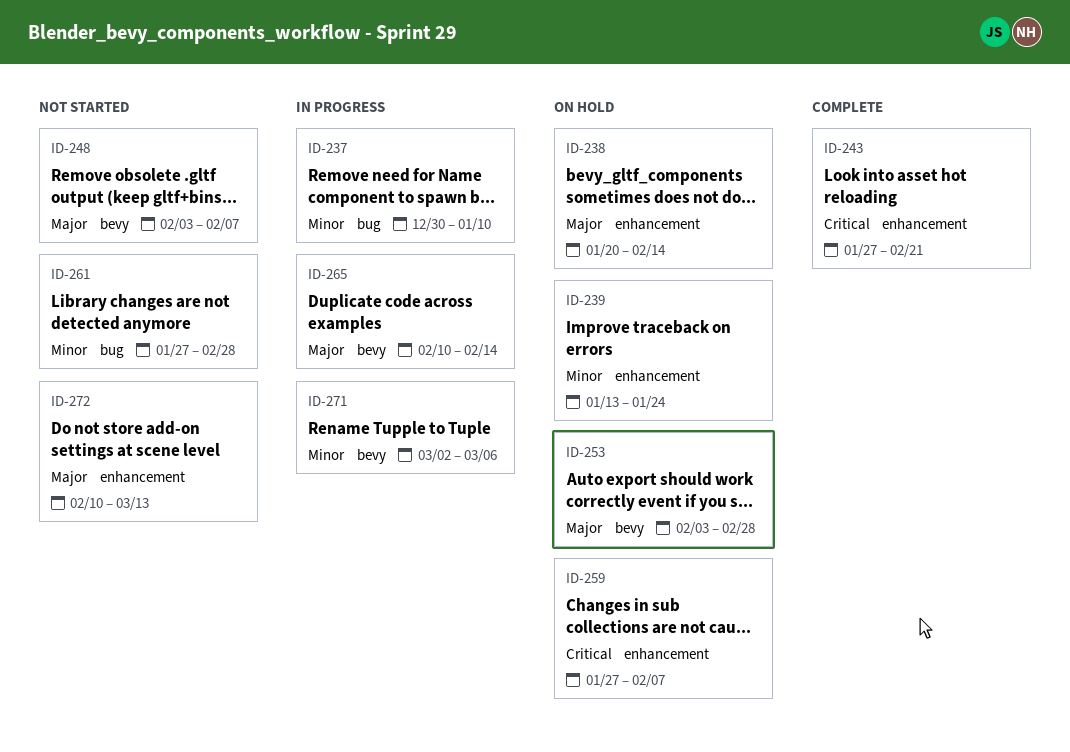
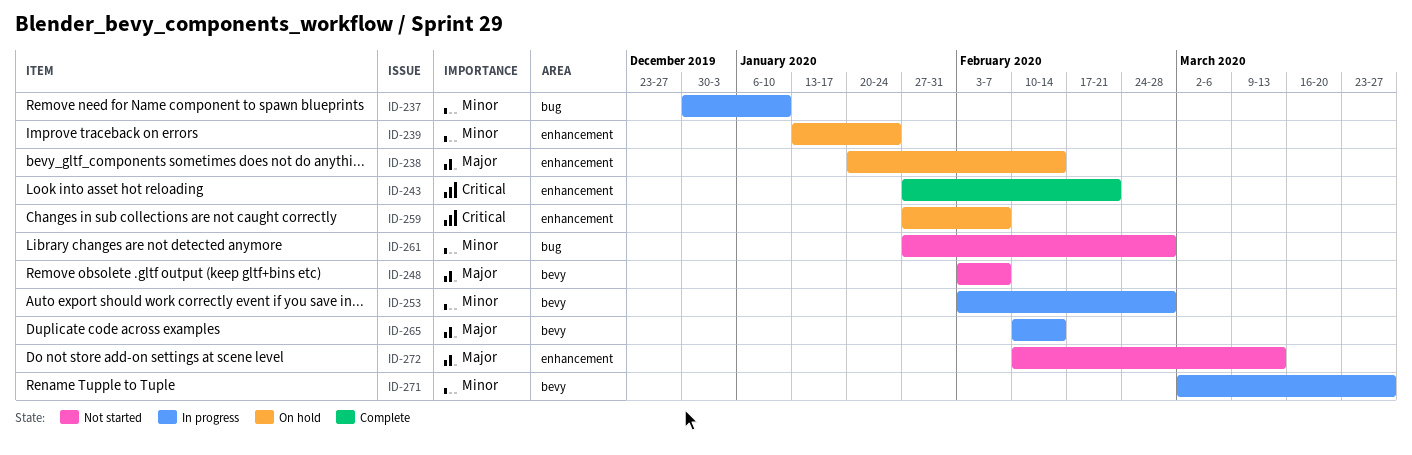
ID-253, status: On hold -> In progress
ID-253, priority: Major -> Minor
ID-271, due: Mar 6 -> Mar 27

